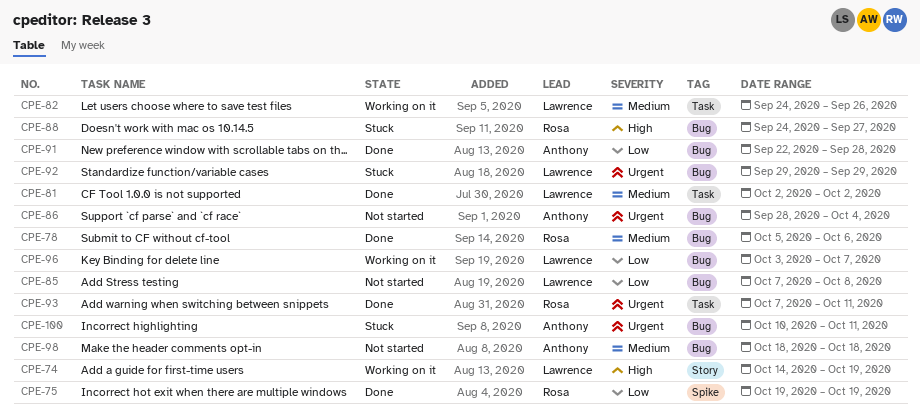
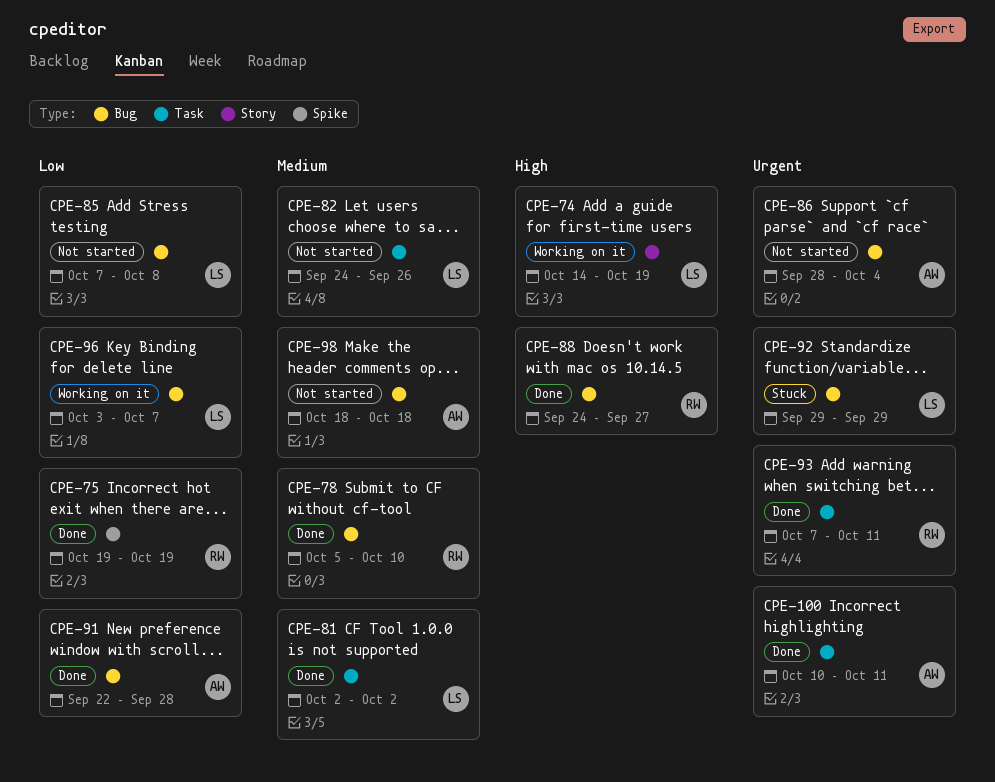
CPE-78, due: Oct 6 -> Oct 10
CPE-82, status: Working on it -> Not started
CPE-88, status: Stuck -> Done
CPE-100, status: Stuck -> Done
CPE-100, label: Bug -> Task

